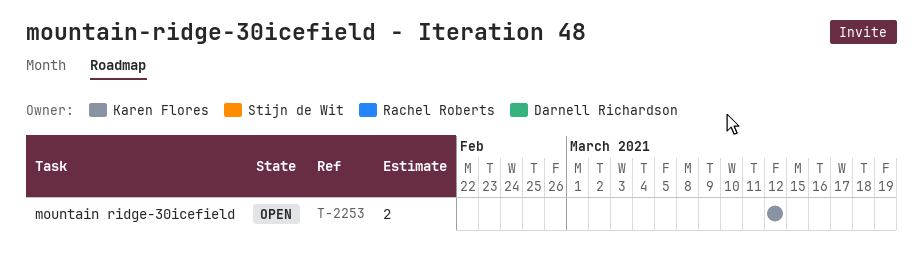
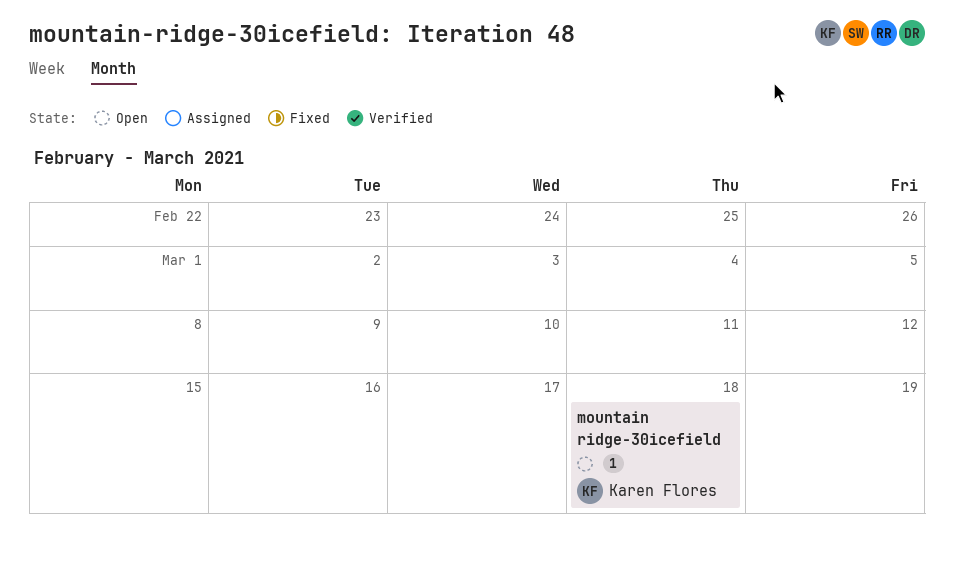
mountain ridge-30icefield, estimate: 2 -> 1
mountain ridge-30icefield, due: Mar 12 -> Mar 18

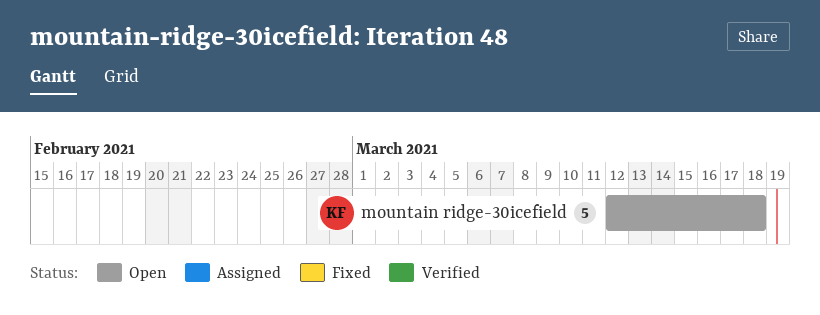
mountain ridge-30icefield, estimate: 1 -> 5

